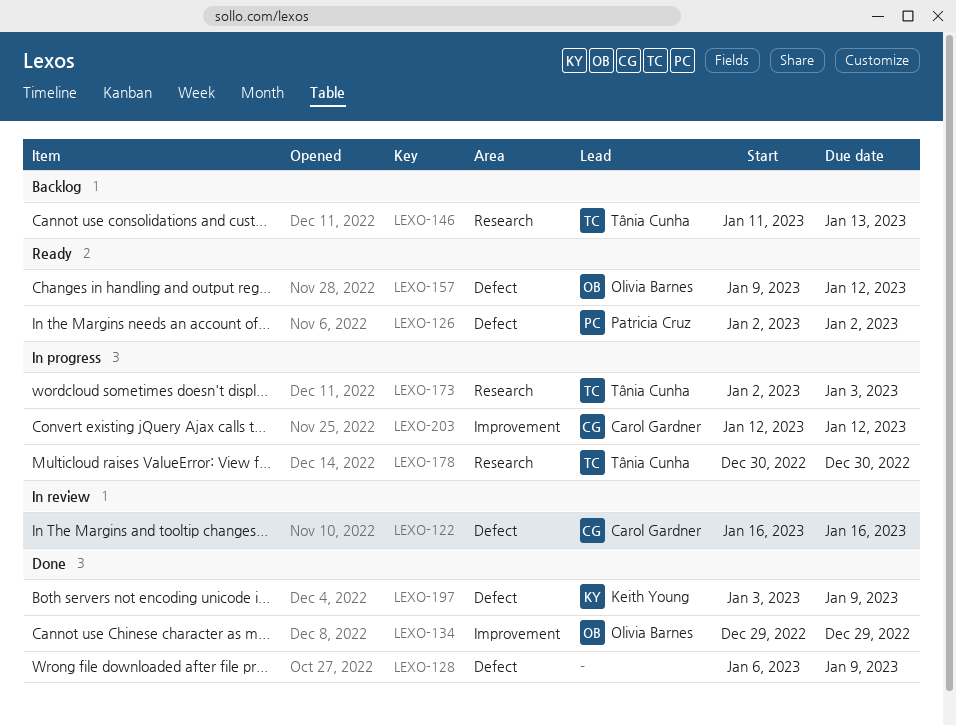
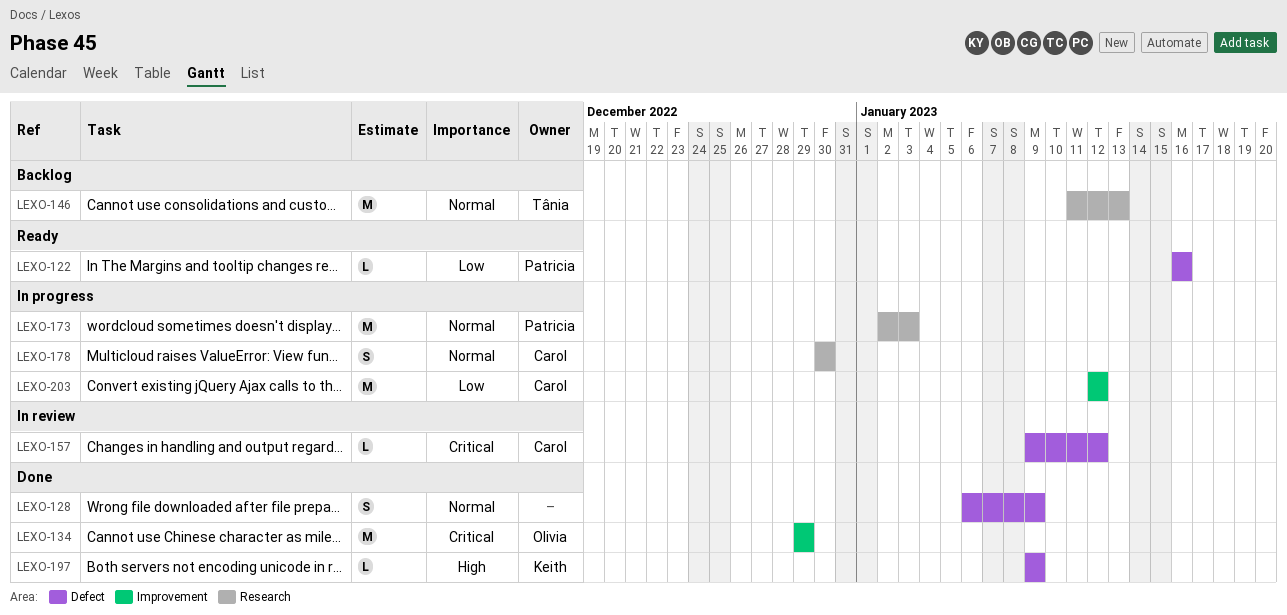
LEXO-122, status: In review -> Ready
LEXO-122, owner: Carol Gardner -> Patricia Cruz
LEXO-126: present -> none
LEXO-157, status: Ready -> In review
LEXO-157, owner: Olivia Barnes -> Carol Gardner
LEXO-173, owner: Tânia Cunha -> Patricia Cruz
LEXO-178, owner: Tânia Cunha -> Carol Gardner
LEXO-197, start: Jan 3 -> Jan 9

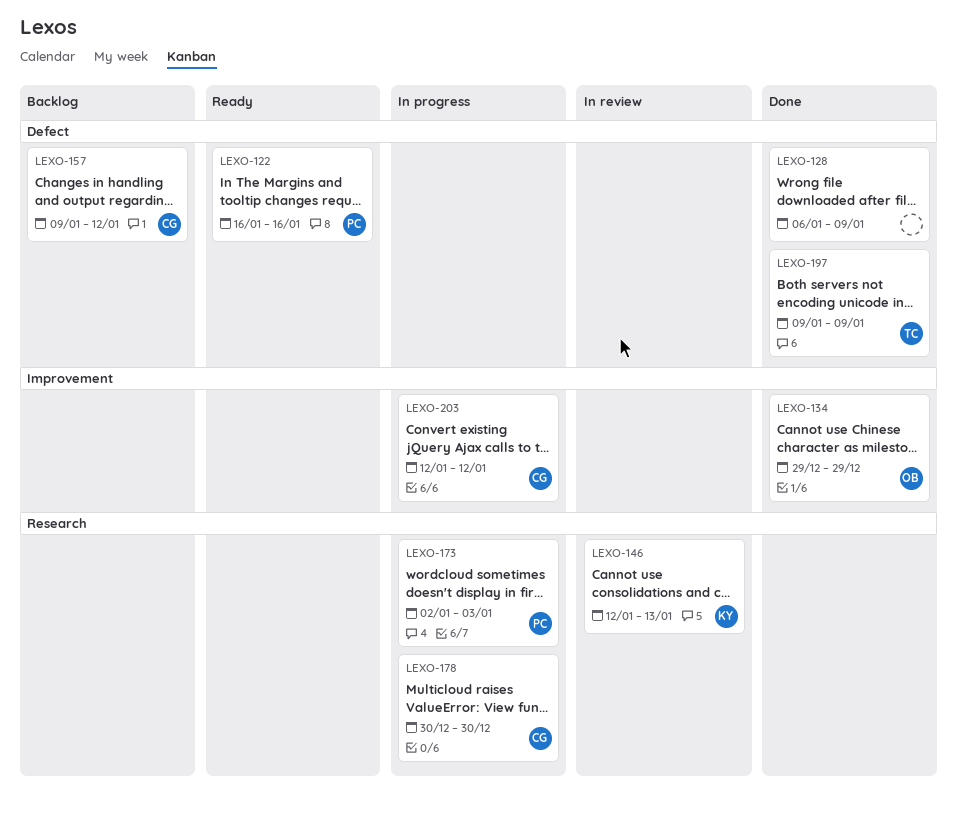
LEXO-146, status: Backlog -> In review
LEXO-146, owner: Tânia -> Keith
LEXO-146, start: Jan 11 -> Jan 12
LEXO-157, status: In review -> Backlog
LEXO-197, owner: Keith -> Tânia

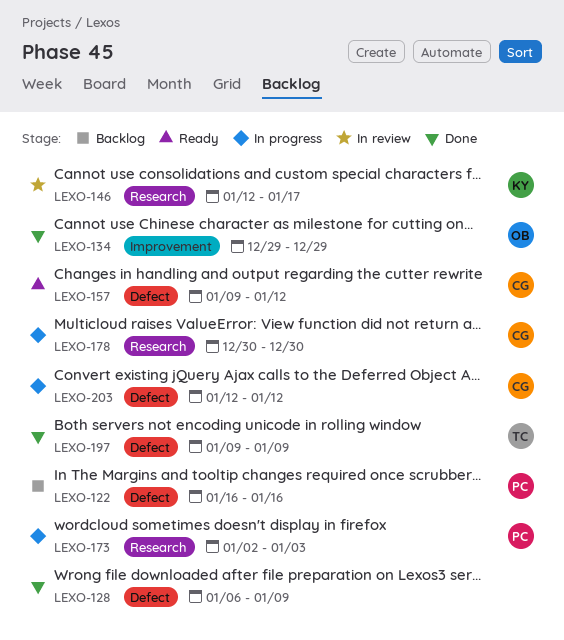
LEXO-122, status: Ready -> Backlog
LEXO-146, due: Jan 13 -> Jan 17
LEXO-157, status: Backlog -> Ready
LEXO-203, label: Improvement -> Defect

